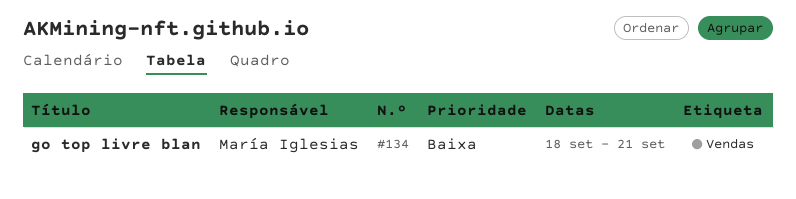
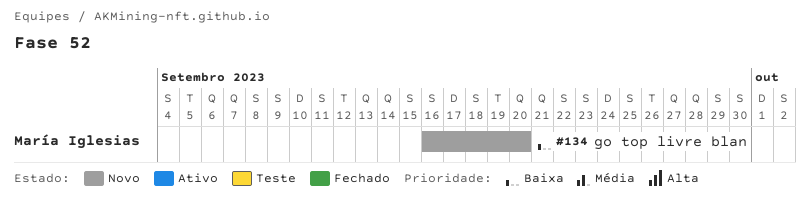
#134, start: Sep 18 -> Sep 16
#134, due: Sep 21 -> Sep 20

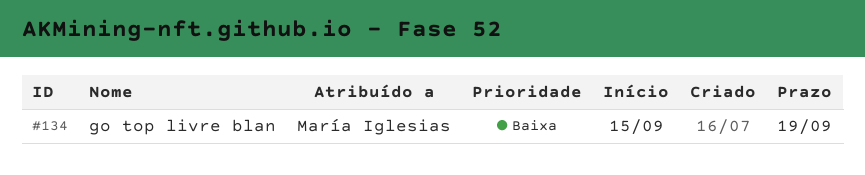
#134, start: Sep 16 -> Sep 15
#134, due: Sep 20 -> Sep 19

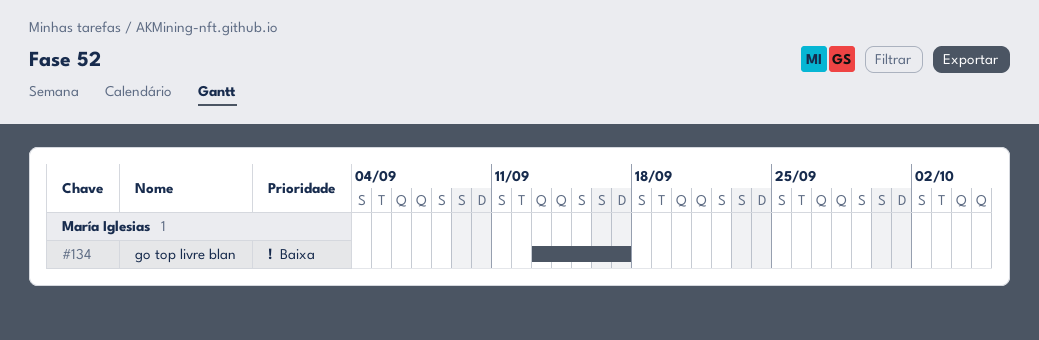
#134, start: Sep 15 -> Sep 13
#134, due: Sep 19 -> Sep 17

